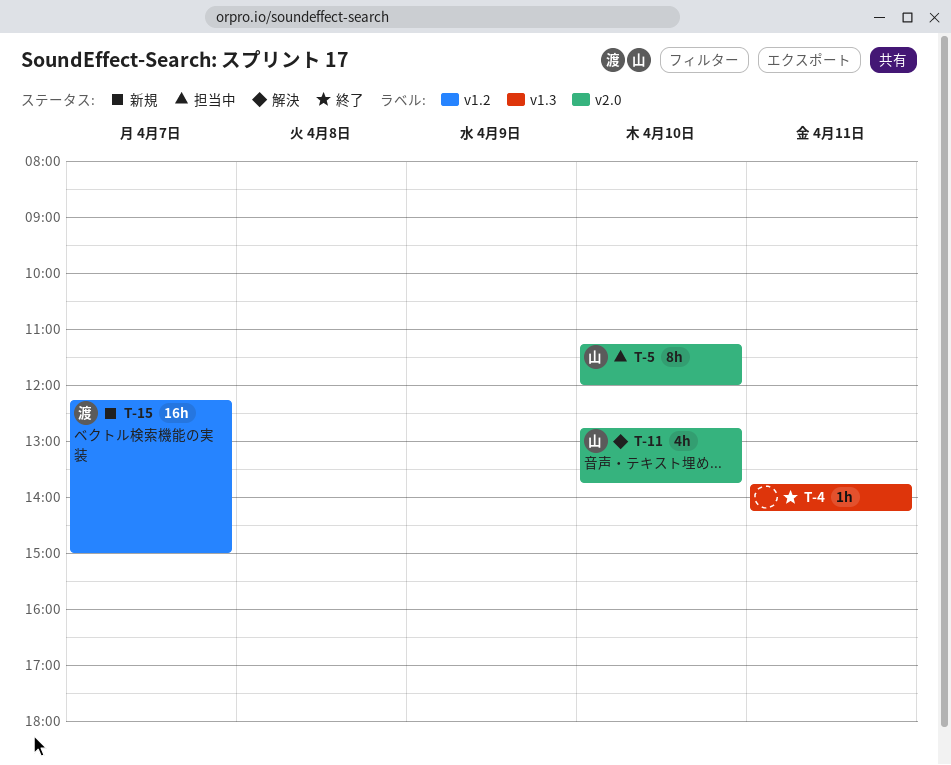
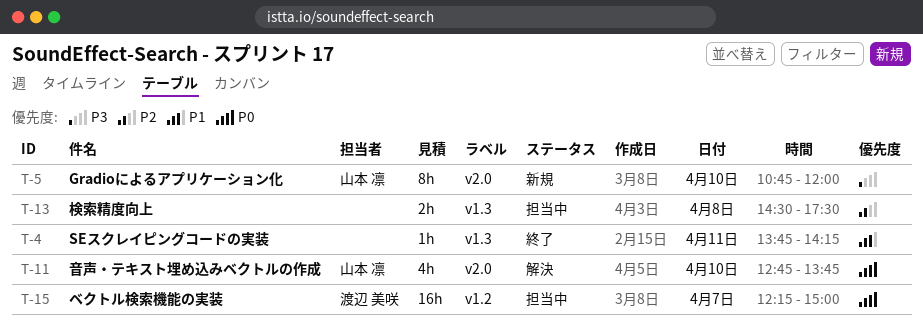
T-5, status: 担当中 -> 新規
T-5, begins: 11:15 -> 10:45
T-13: none -> present
T-15, status: 新規 -> 担当中

